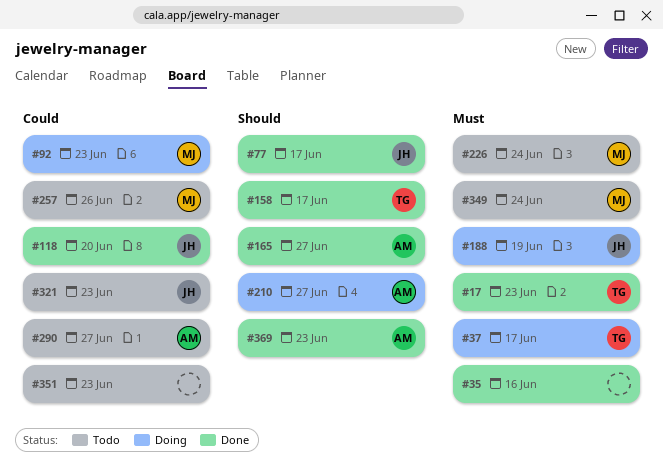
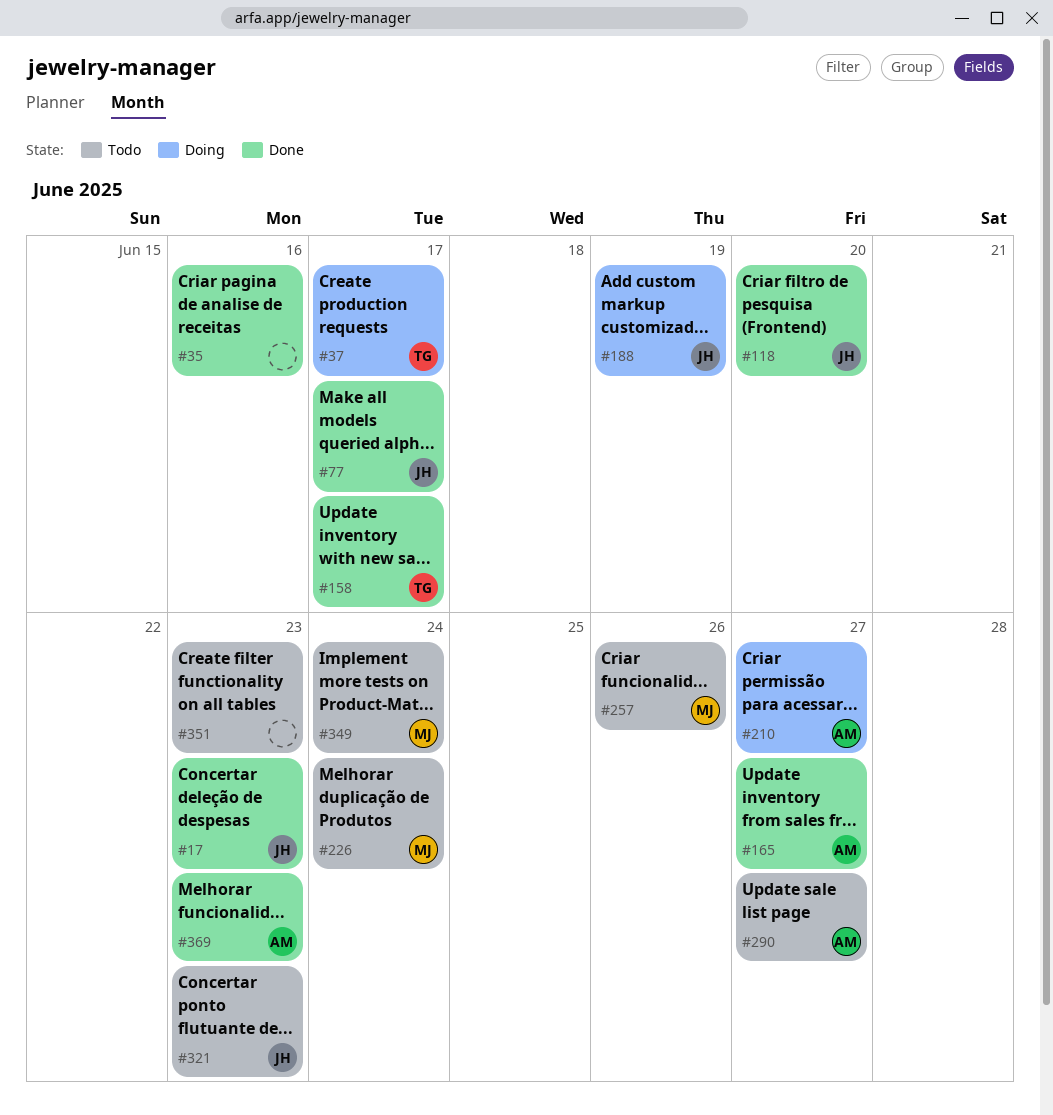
#17, owner: TG -> JH
#92: present -> none

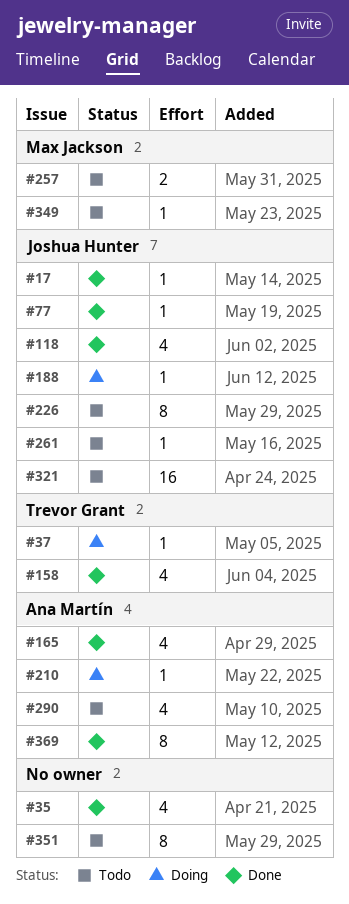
#226, owner: Max Jackson -> Joshua Hunter
#261: none -> present

